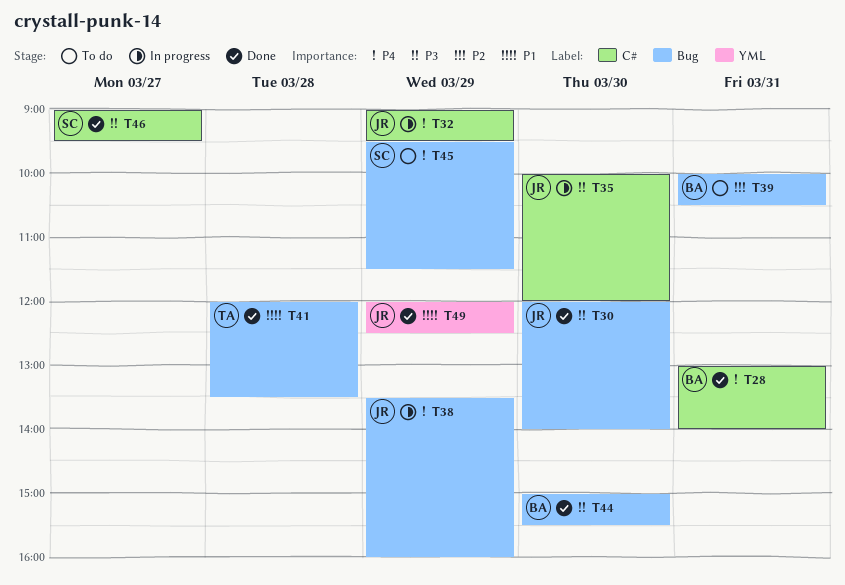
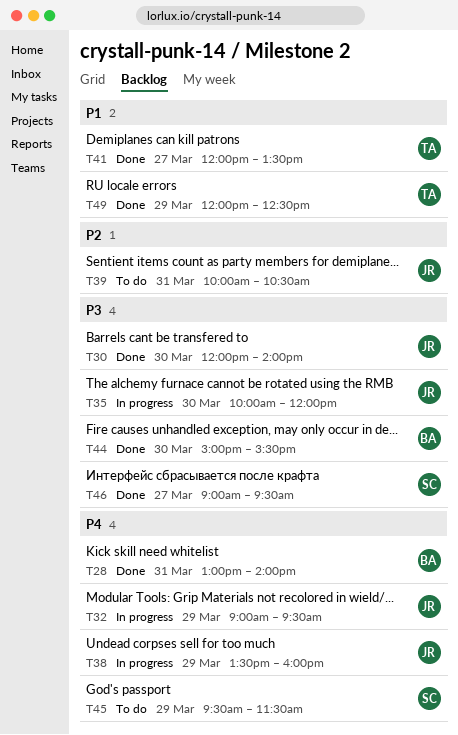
T39, owner: BA -> JR
T41, day: Mar 28 -> Mar 27
T49, owner: JR -> TA

